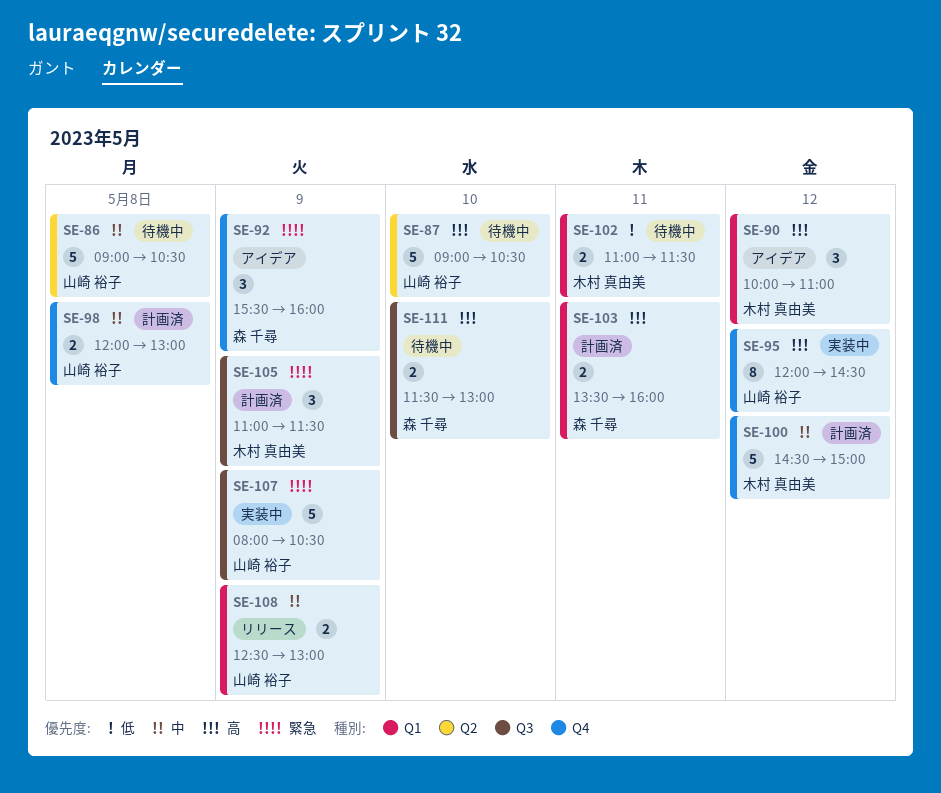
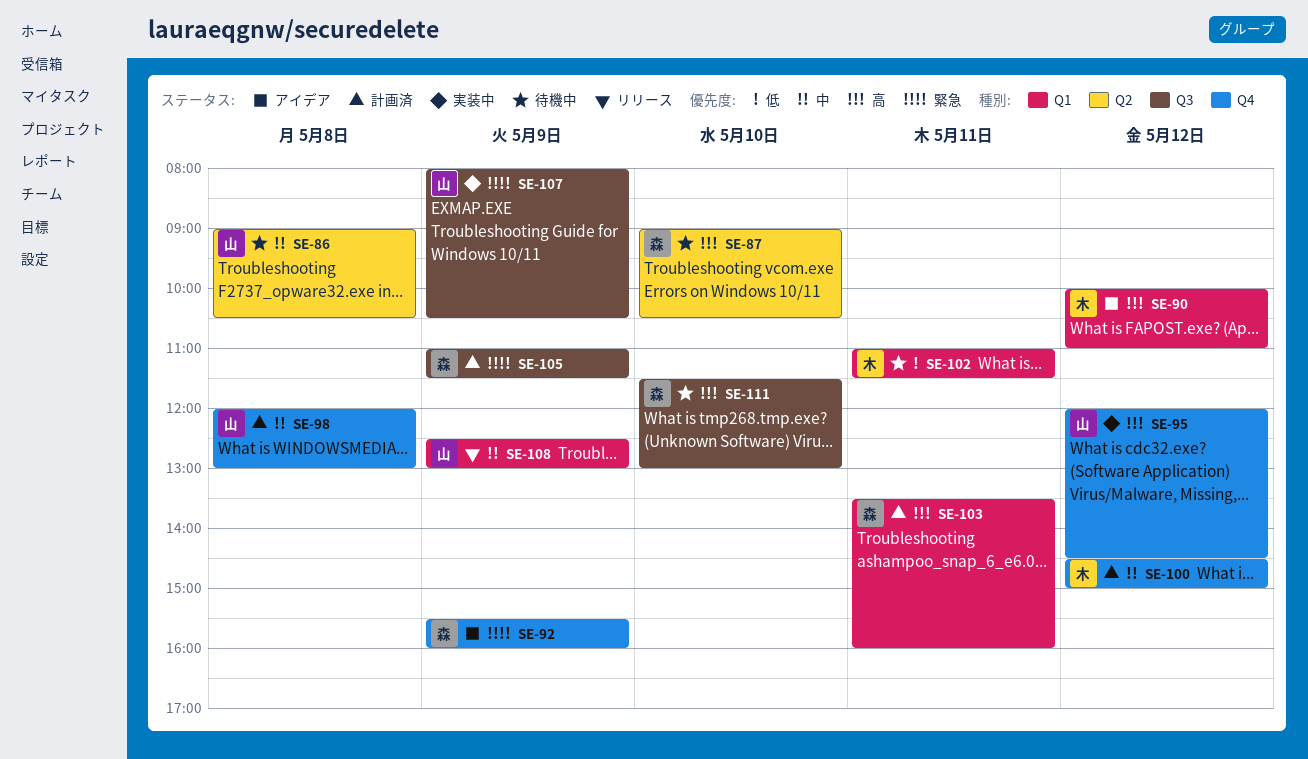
SE-87, owner: 山崎 裕子 -> 森 千尋
SE-105, owner: 木村 真由美 -> 森 千尋

